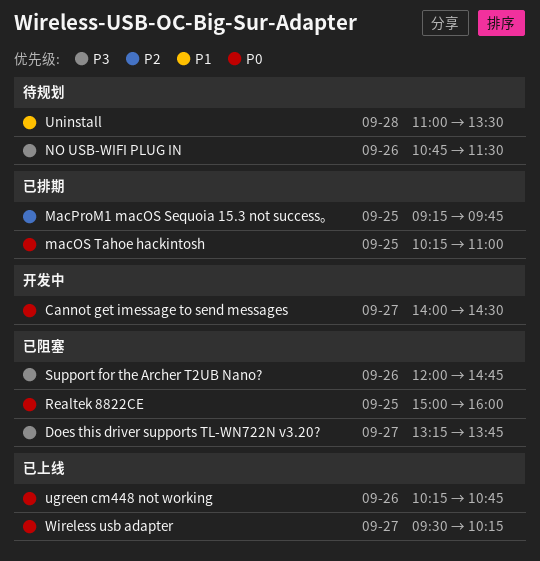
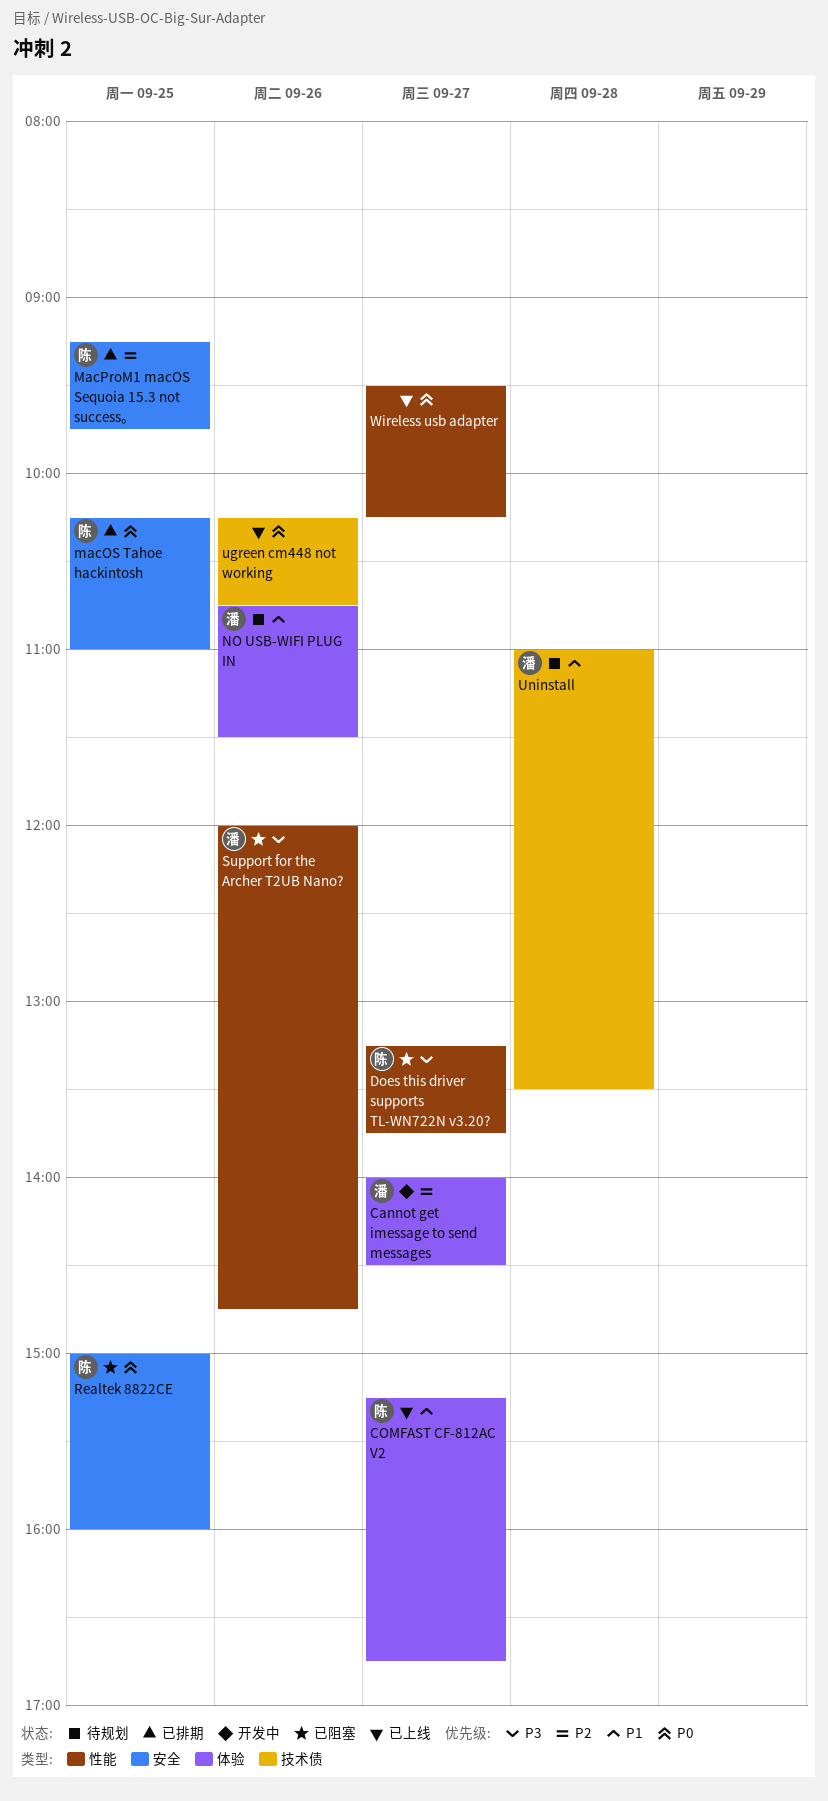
Cannot get imessage to send messages, priority: P0 -> P2
COMFAST CF-812AC V2: none -> present
NO USB-WIFI PLUG IN, priority: P3 -> P1

